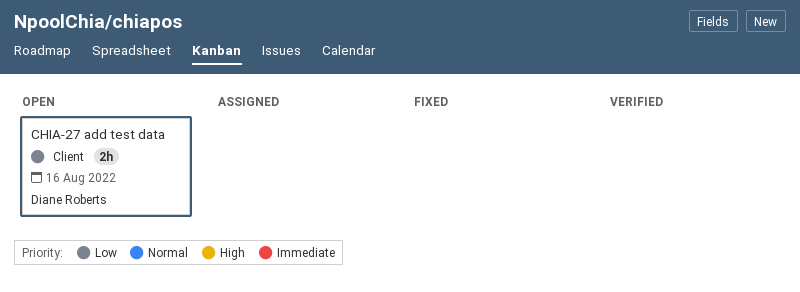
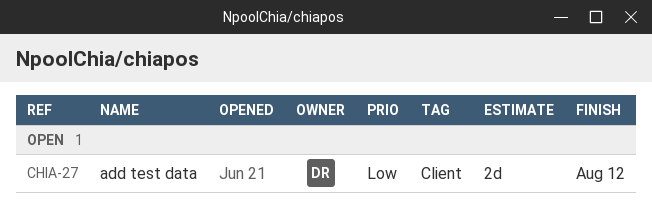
CHIA-27, estimate: 2h -> 2d
CHIA-27, due: Aug 16 -> Aug 12

